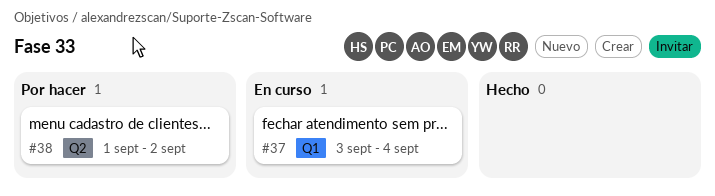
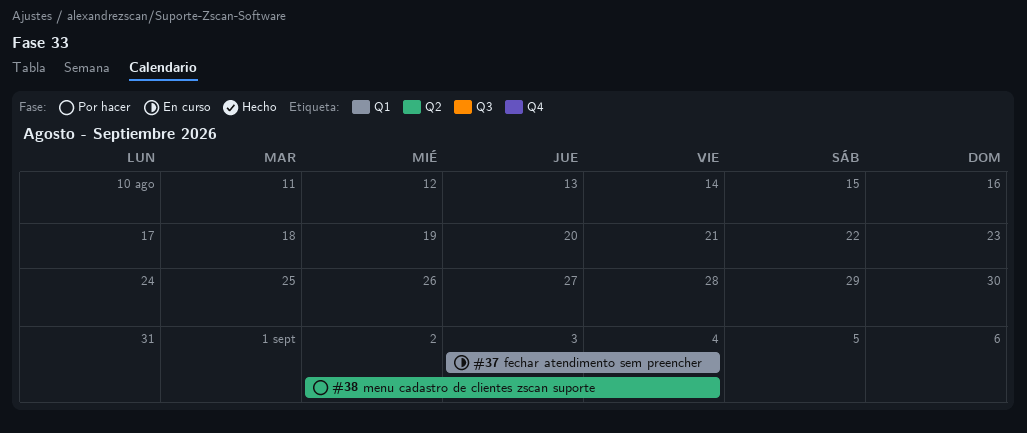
#38, start: Sep 1 -> Sep 2
#38, due: Sep 2 -> Sep 4

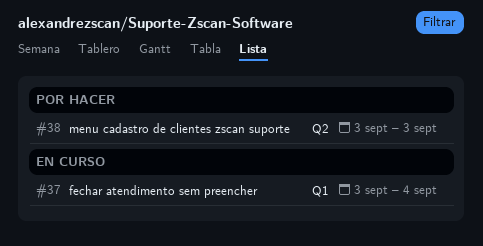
#38, start: Sep 2 -> Sep 3
#38, due: Sep 4 -> Sep 3

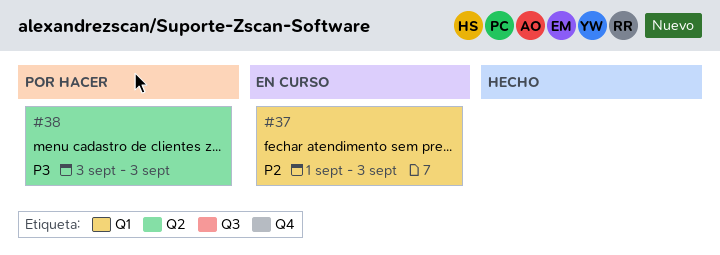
#37, start: Sep 3 -> Sep 1
#37, due: Sep 4 -> Sep 3

